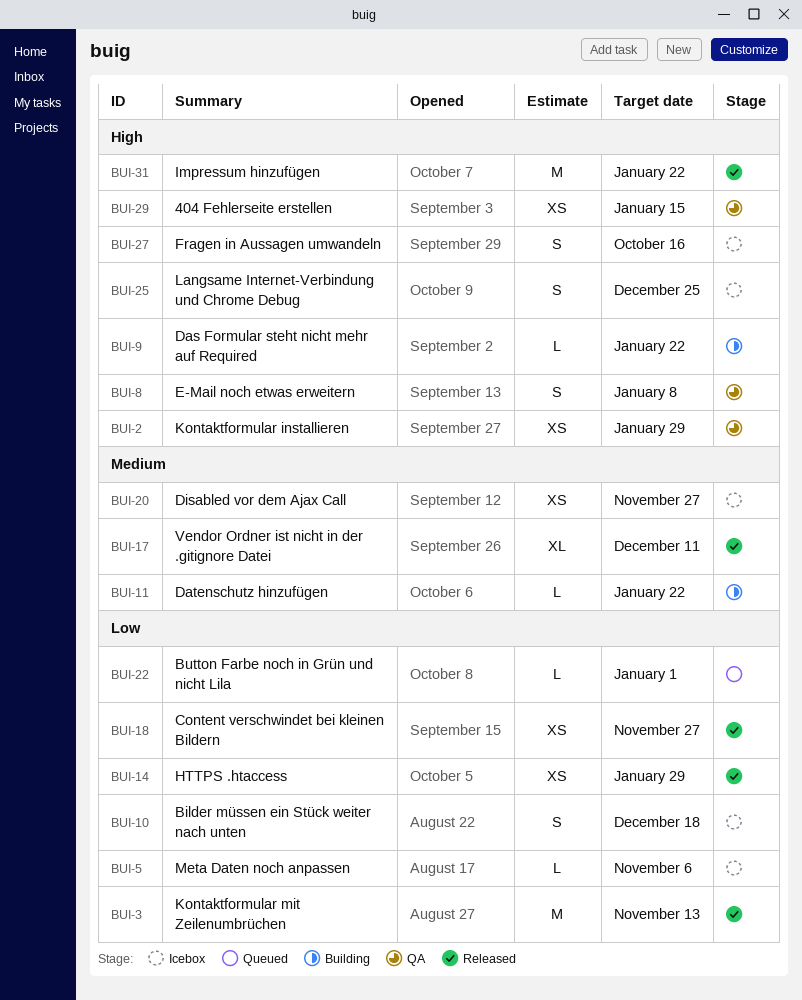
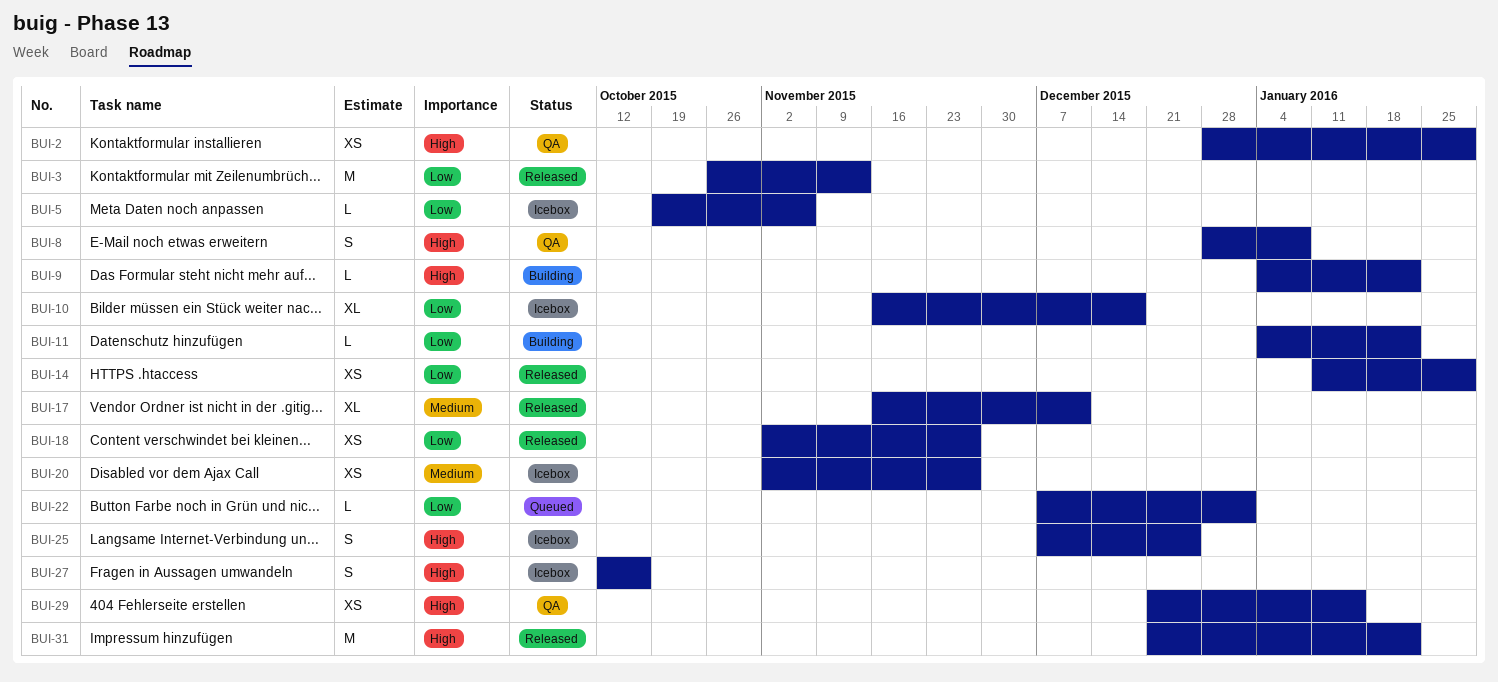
BUI-10, estimate: S -> XL
BUI-11, priority: Medium -> Low

